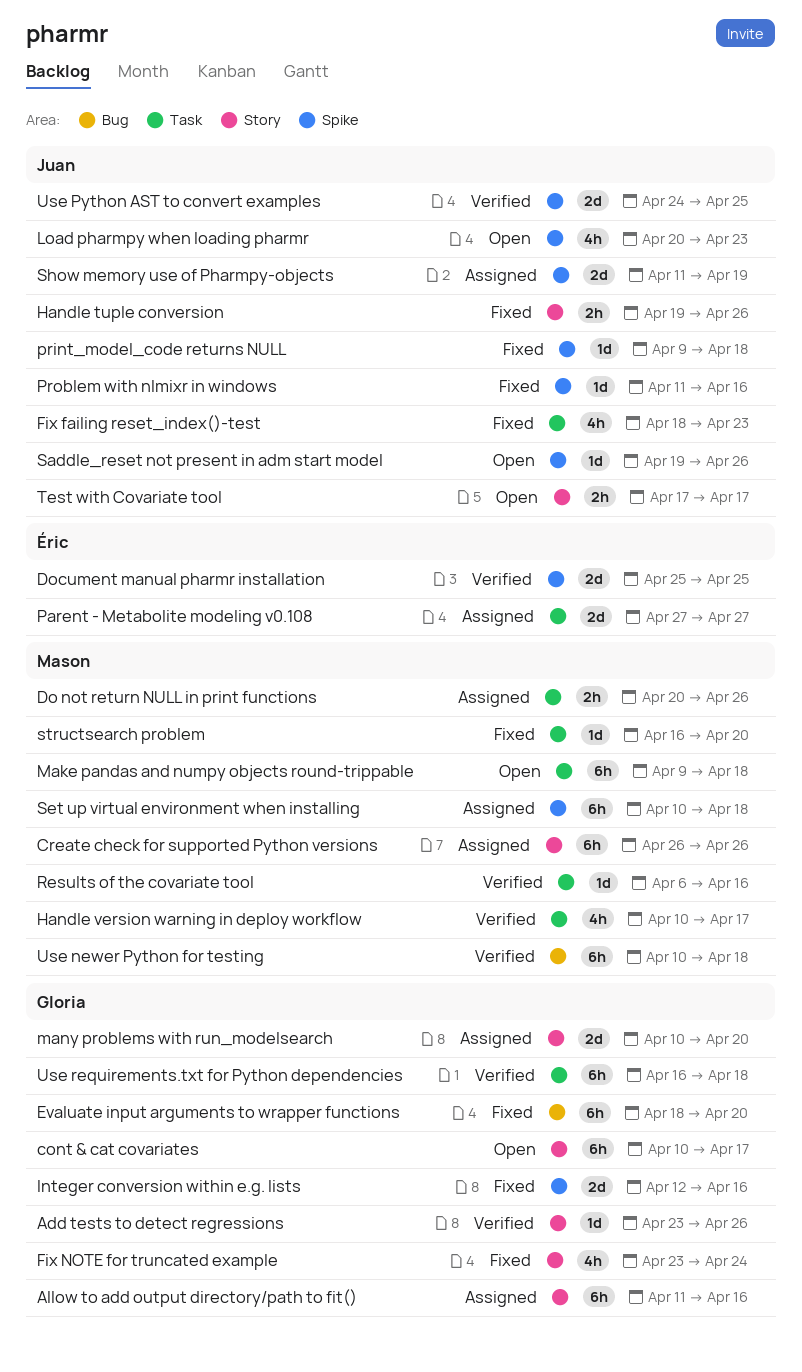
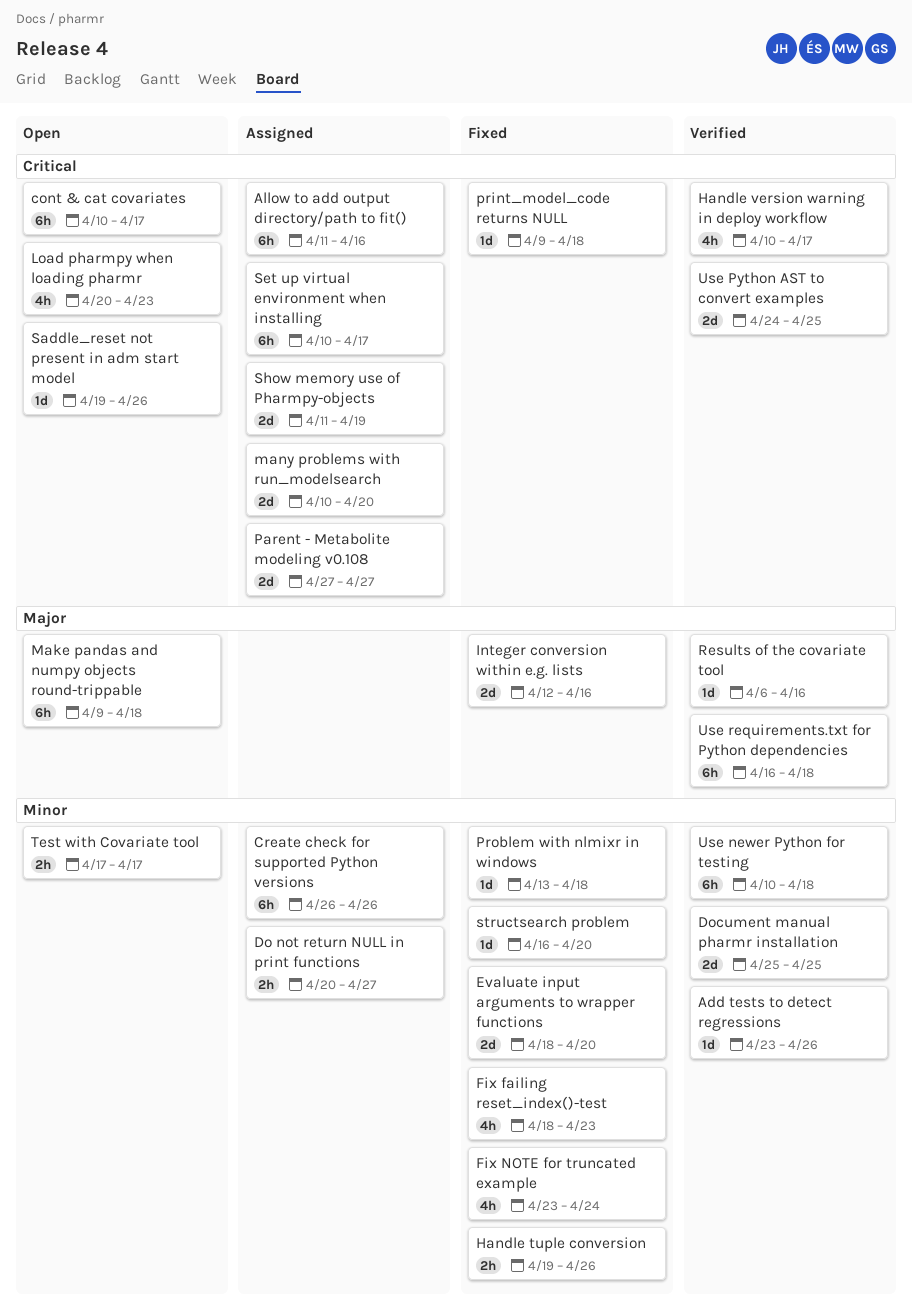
Do not return NULL in print functions, due: Apr 26 -> Apr 27
Evaluate input arguments to wrapper functions, estimate: 6h -> 2d
Problem with nlmixr in windows, start: Apr 11 -> Apr 13
Problem with nlmixr in windows, due: Apr 16 -> Apr 18
Set up virtual environment when installing, due: Apr 18 -> Apr 17

